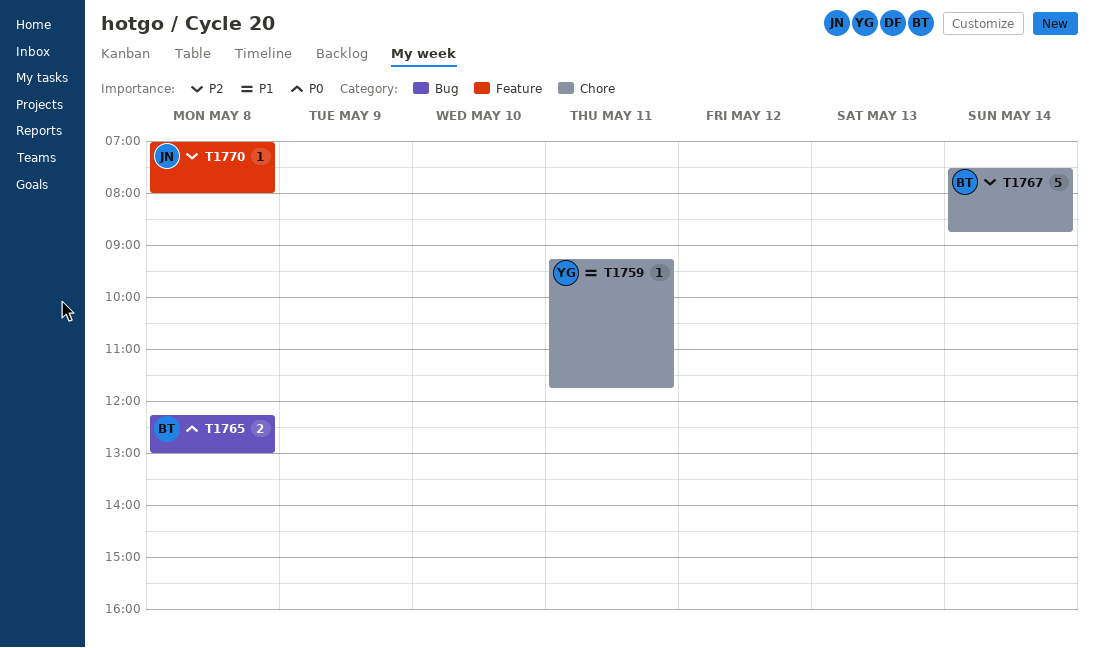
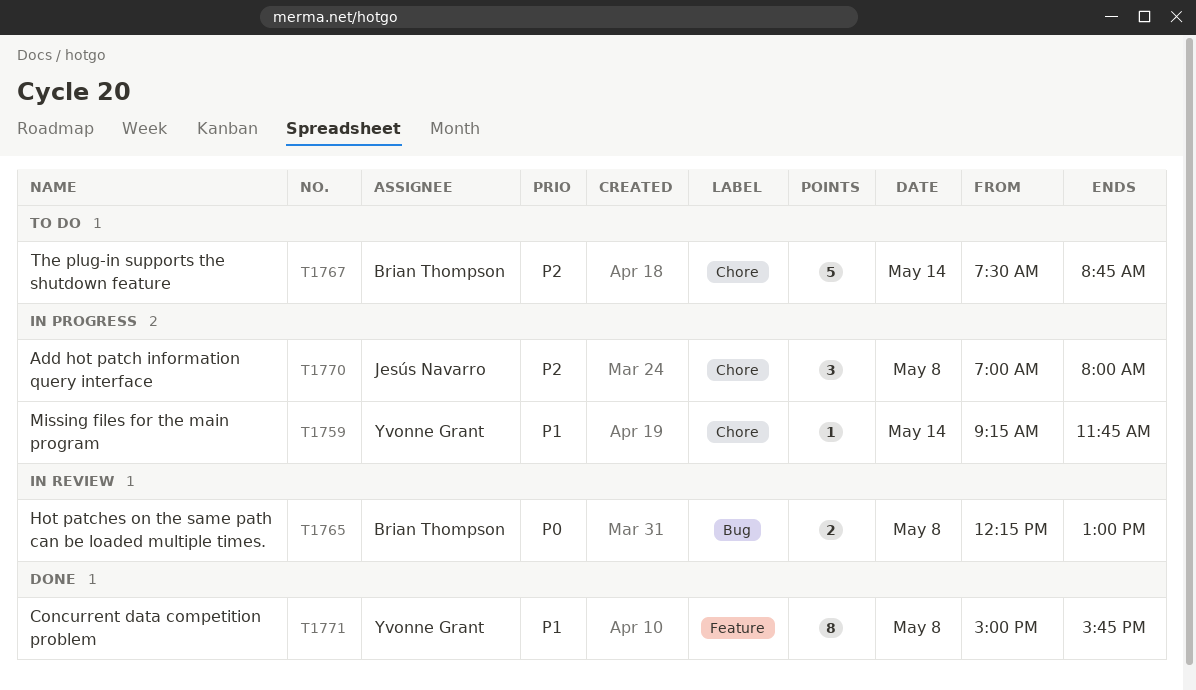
T1759, day: May 11 -> May 14
T1770, label: Feature -> Chore
T1770, estimate: 1 -> 3
T1771: none -> present

